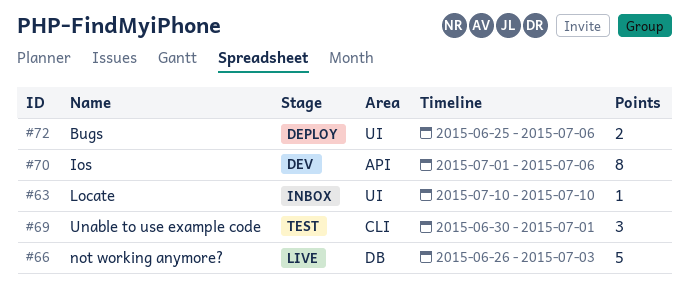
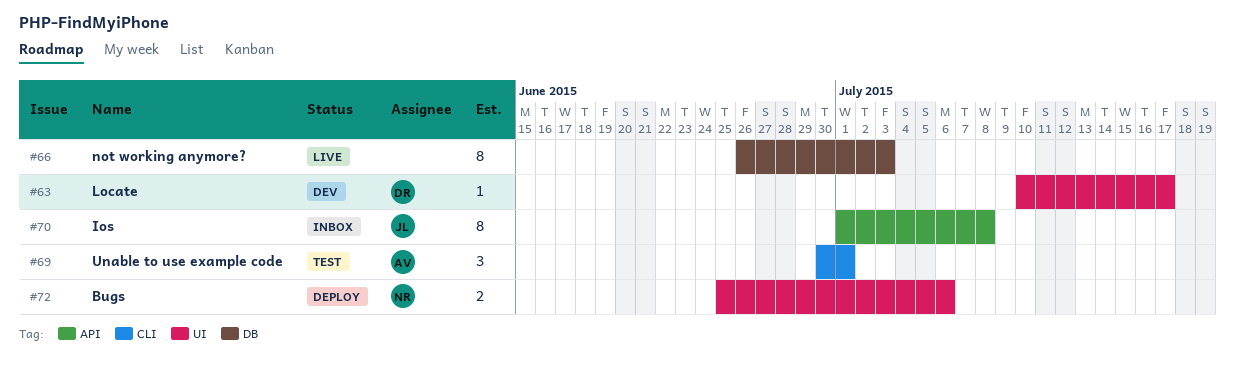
#63, status: Inbox -> Dev
#63, due: Jul 10 -> Jul 17
#66, estimate: 5 -> 8
#70, status: Dev -> Inbox
#70, due: Jul 6 -> Jul 8

